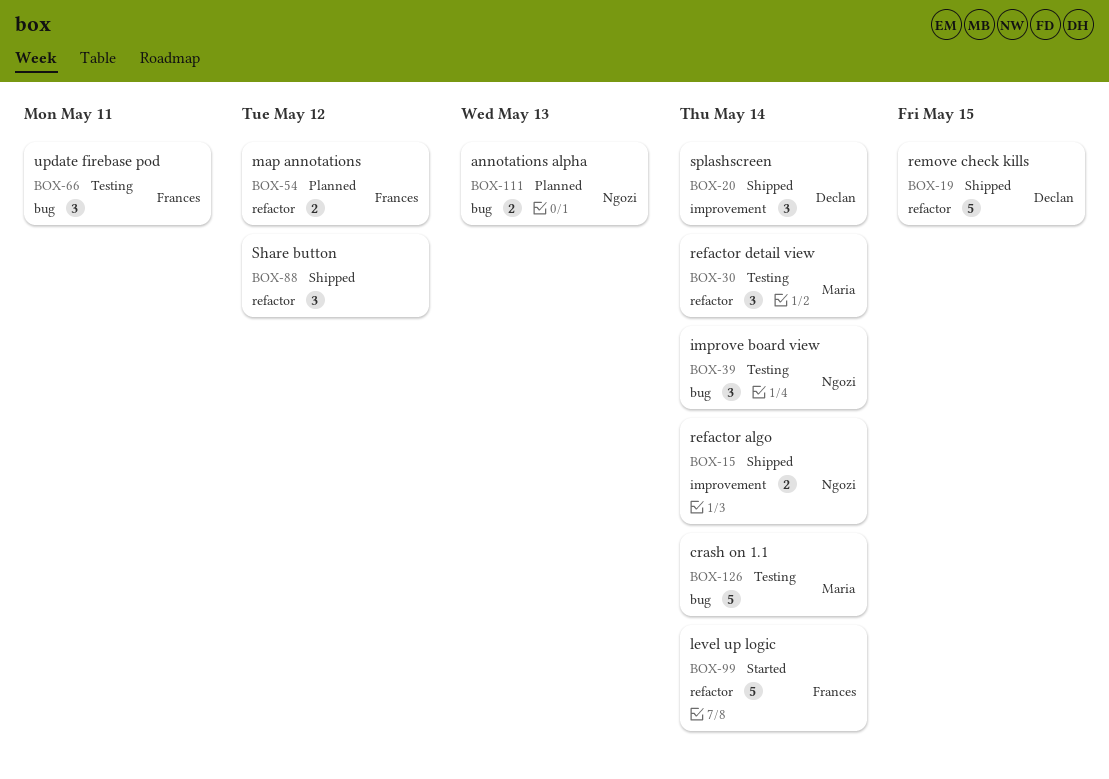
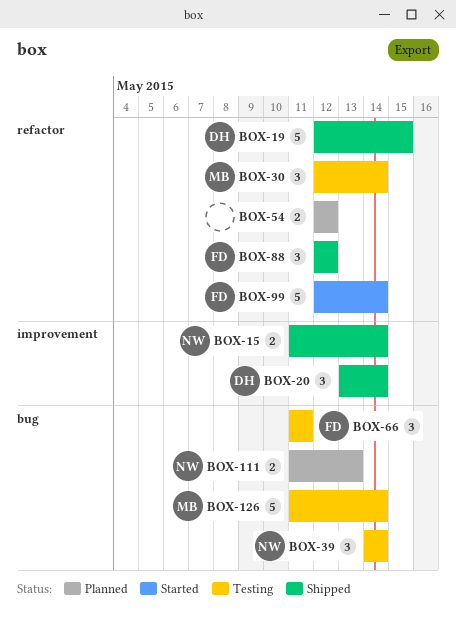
BOX-54, owner: Frances -> none
BOX-88, owner: none -> Frances

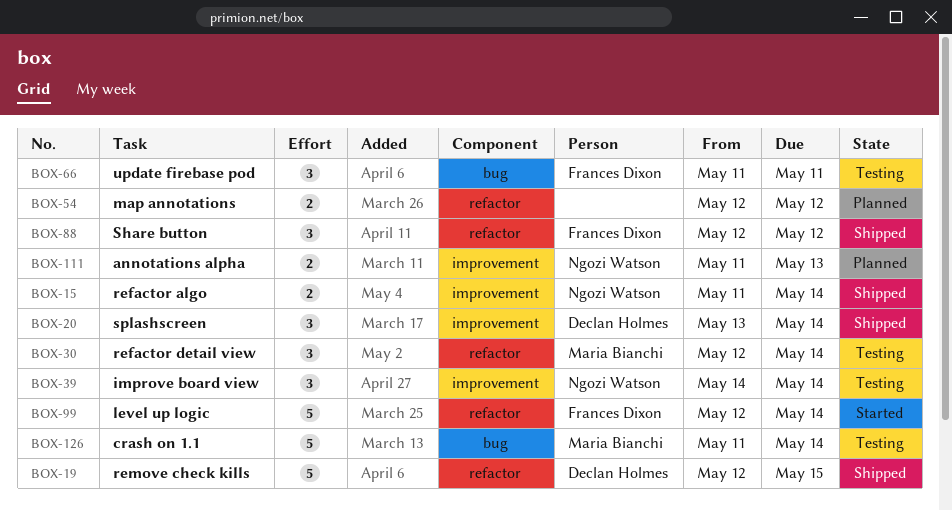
BOX-39, label: bug -> improvement
BOX-111, label: bug -> improvement

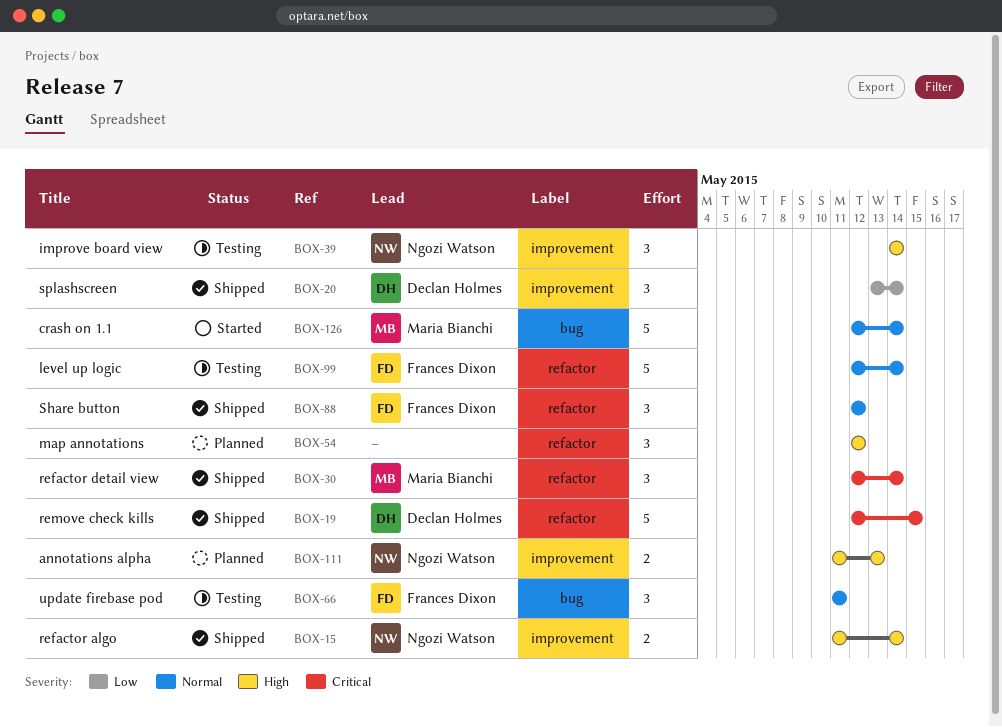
BOX-30, status: Testing -> Shipped
BOX-54, estimate: 2 -> 3
BOX-99, status: Started -> Testing
BOX-126, status: Testing -> Started
BOX-126, start: May 11 -> May 12

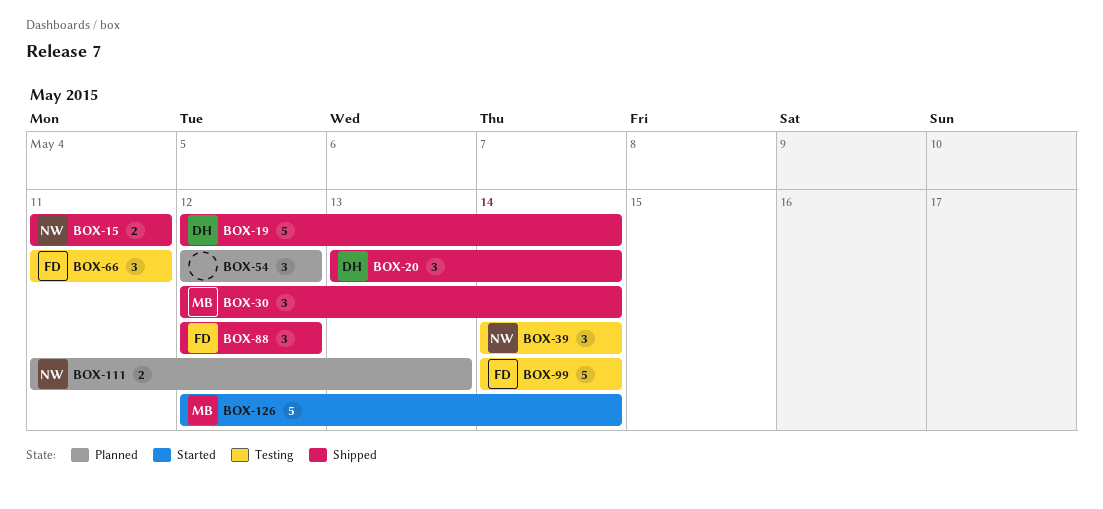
BOX-15, due: May 14 -> May 11
BOX-19, due: May 15 -> May 14
BOX-99, start: May 12 -> May 14

